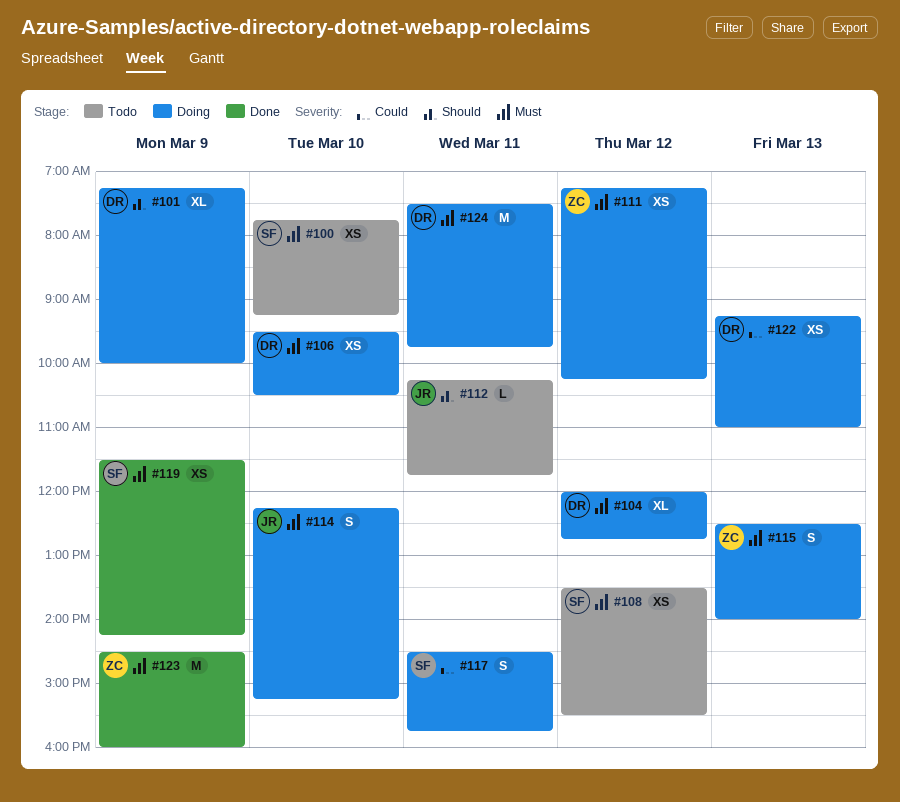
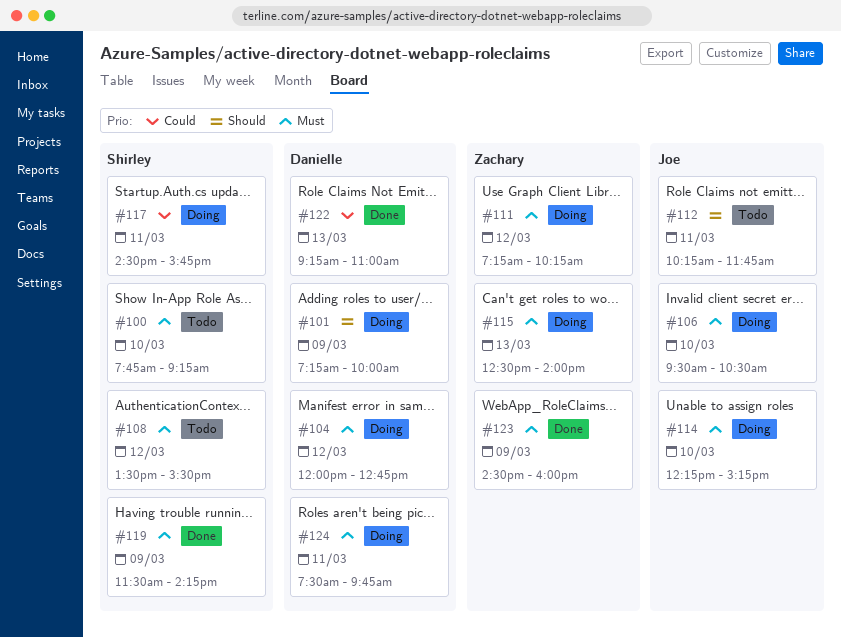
#106, owner: Danielle -> Joe
#122, status: Doing -> Done

